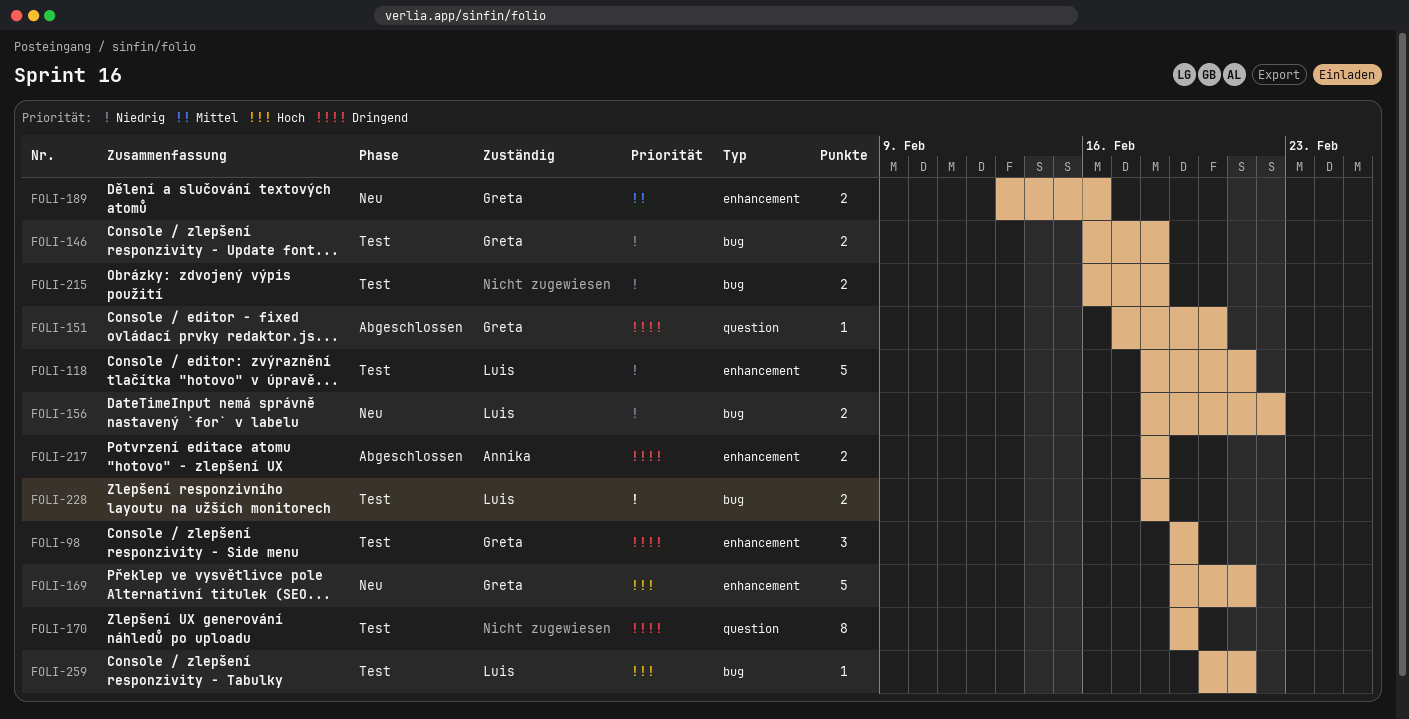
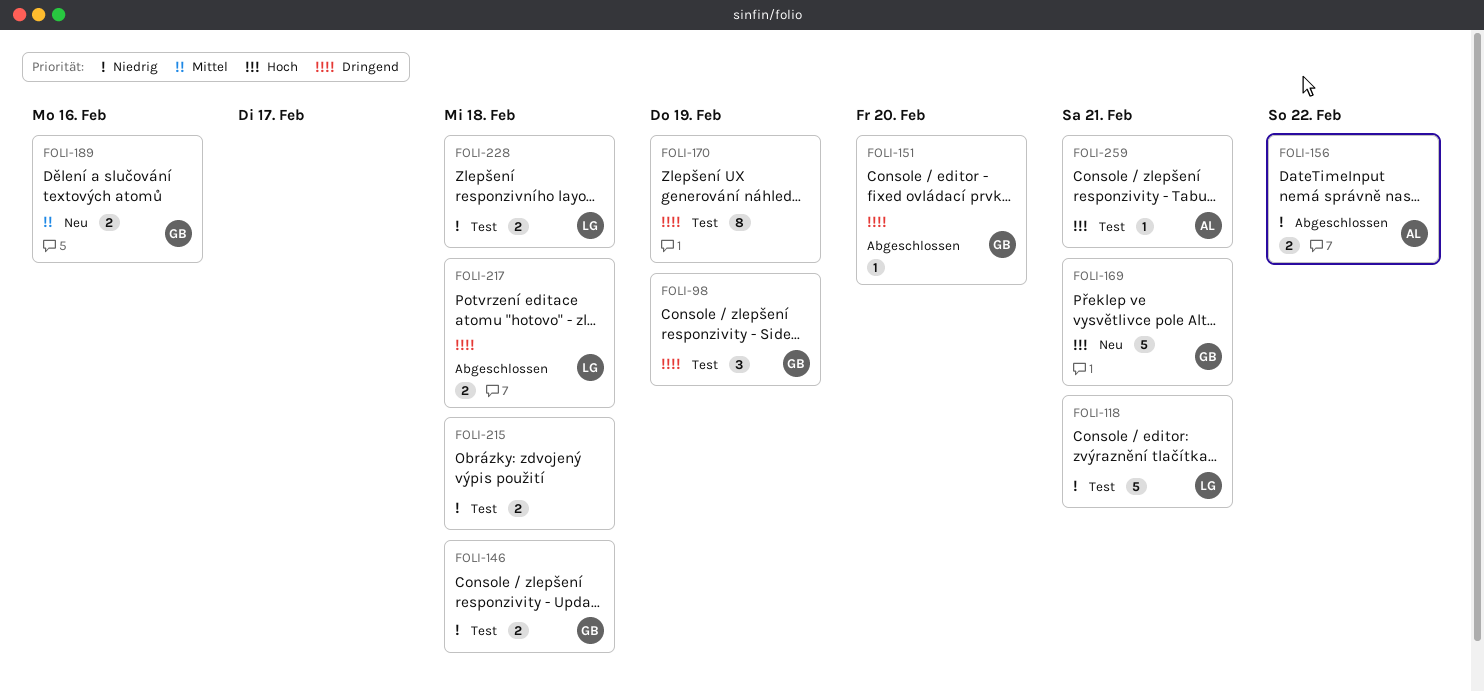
FOLI-156, status: Neu -> Abgeschlossen
FOLI-156, owner: Luis -> Annika
FOLI-217, owner: Annika -> Luis
FOLI-259, owner: Luis -> Annika

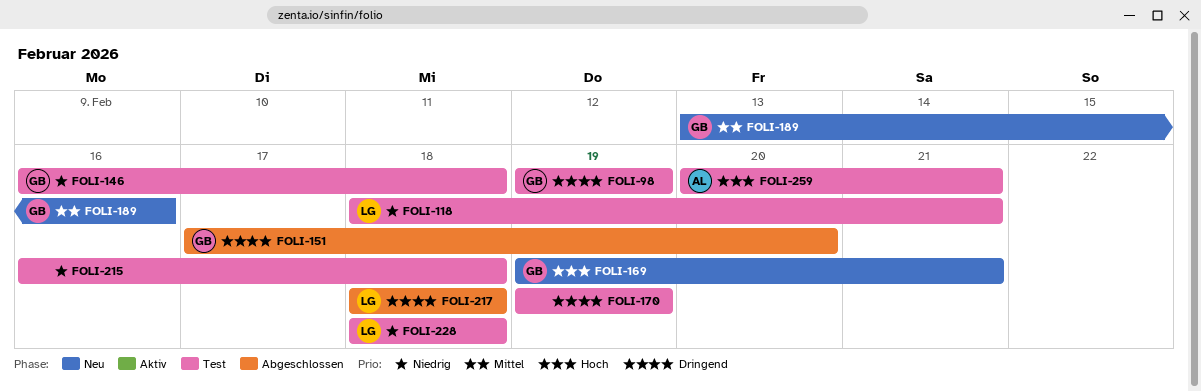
FOLI-156: present -> none

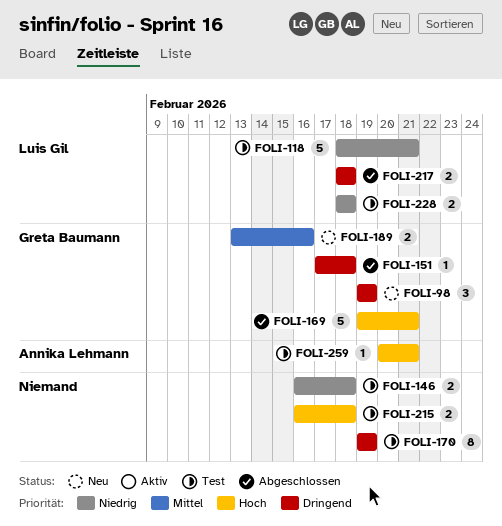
FOLI-98, status: Test -> Neu
FOLI-146, owner: Greta Baumann -> none
FOLI-151, due: Feb 20 -> Feb 18
FOLI-169, status: Neu -> Abgeschlossen
FOLI-215, priority: Niedrig -> Hoch

